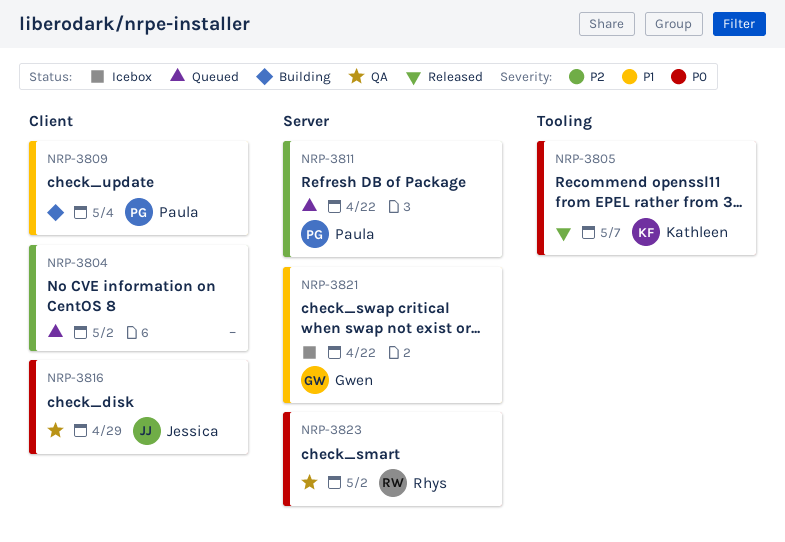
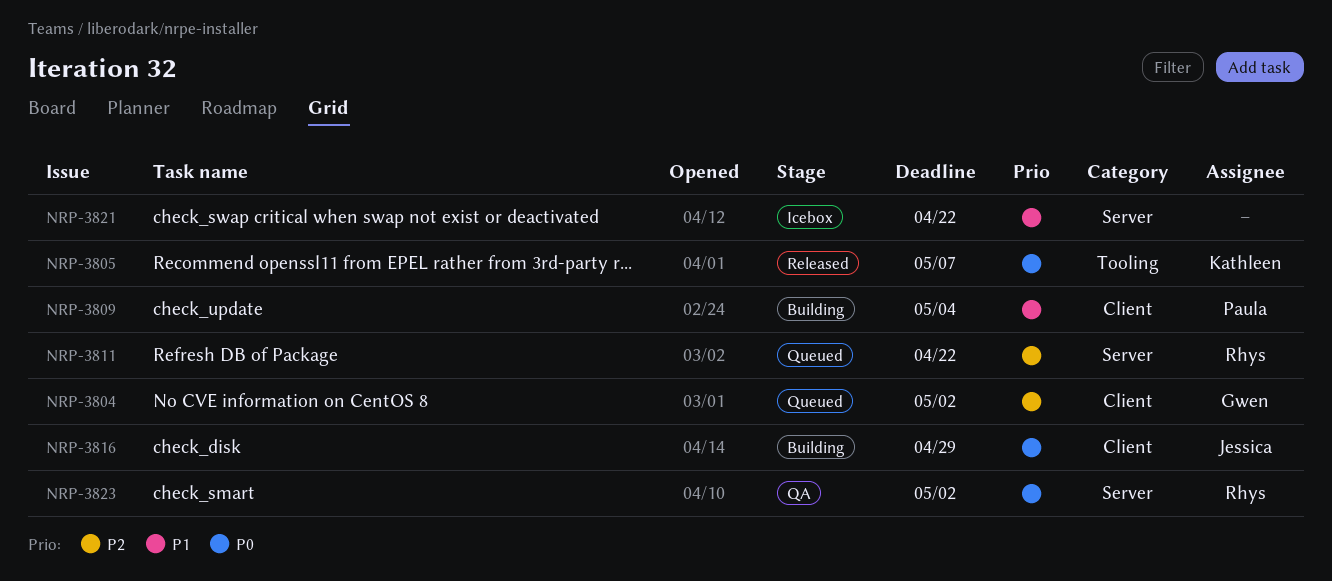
NRP-3804, owner: none -> Gwen
NRP-3811, owner: Paula -> Rhys
NRP-3816, status: QA -> Building
NRP-3821, owner: Gwen -> none

